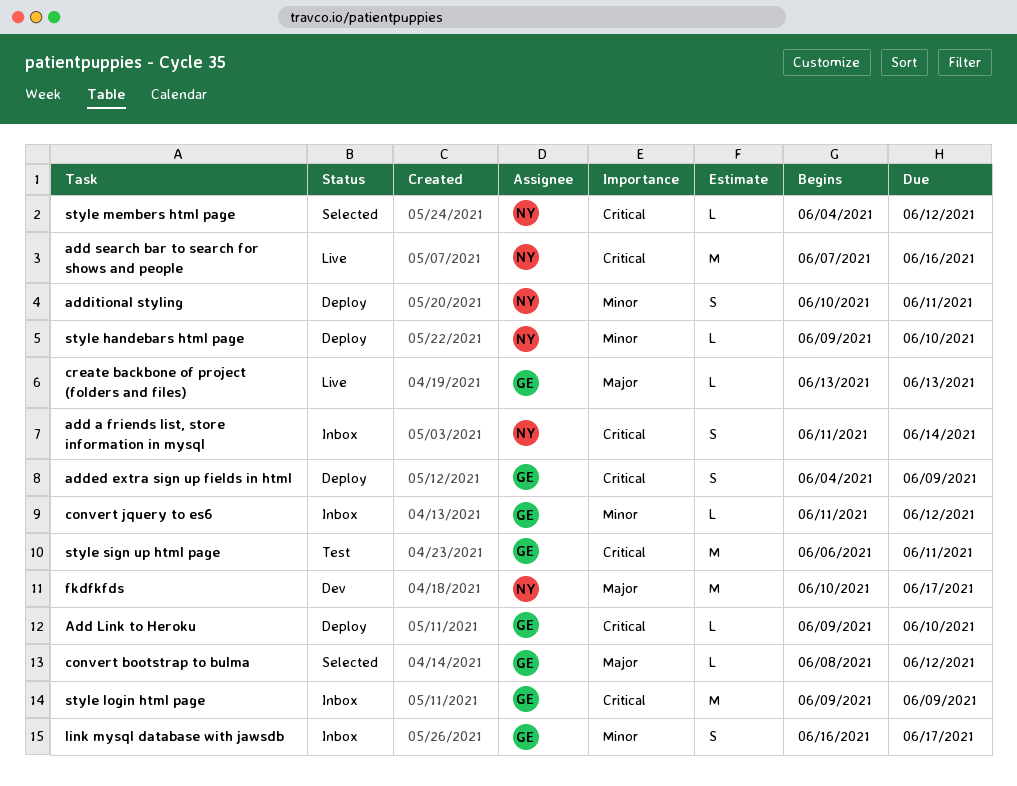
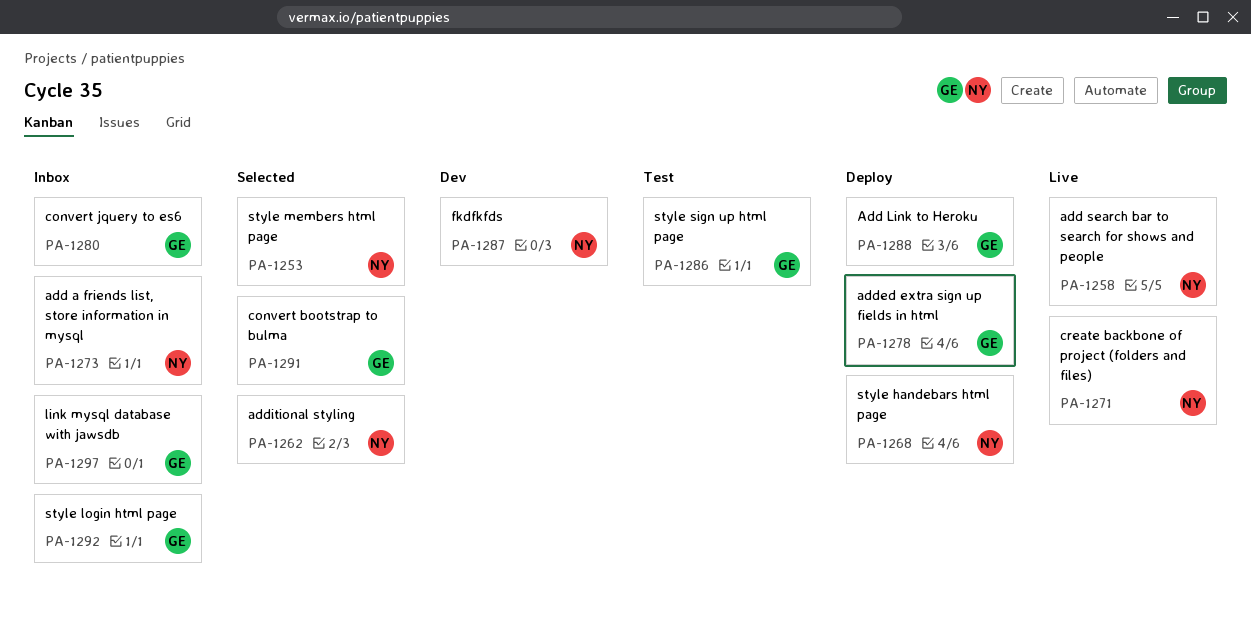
additional styling, status: Deploy -> Selected
create backbone of project (folders and files), owner: GE -> NY

